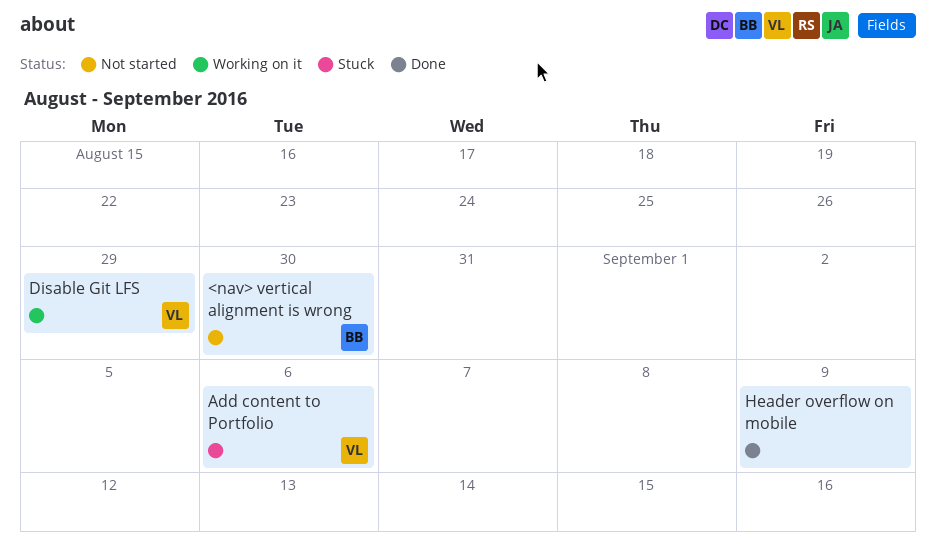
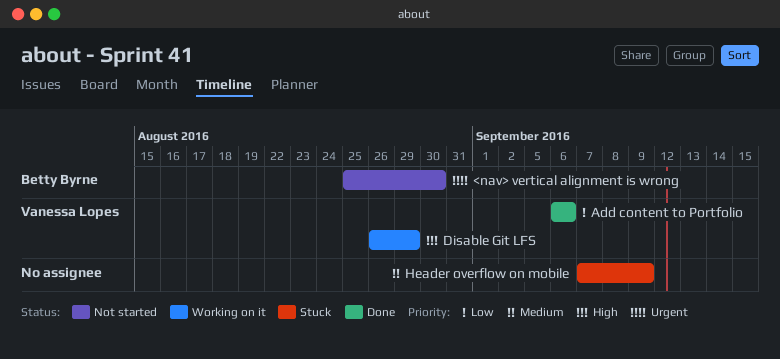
Add content to Portfolio, status: Stuck -> Done
Header overflow on mobile, status: Done -> Stuck

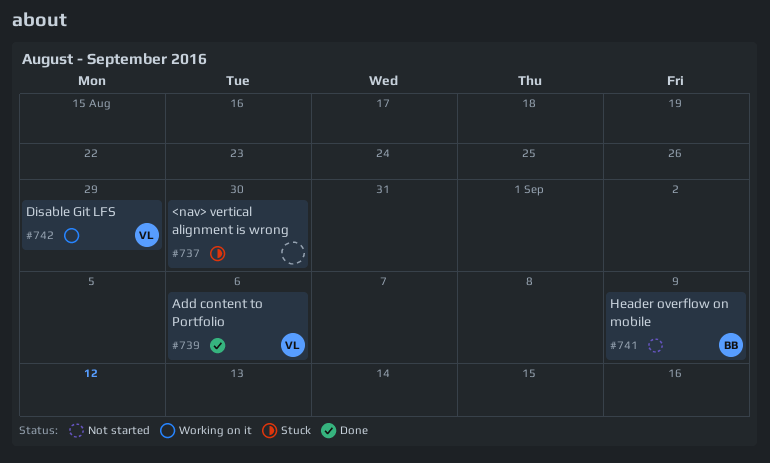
<nav> vertical alignment is wrong, status: Not started -> Stuck
<nav> vertical alignment is wrong, owner: Betty Byrne -> none
Header overflow on mobile, status: Stuck -> Not started
Header overflow on mobile, owner: none -> Betty Byrne

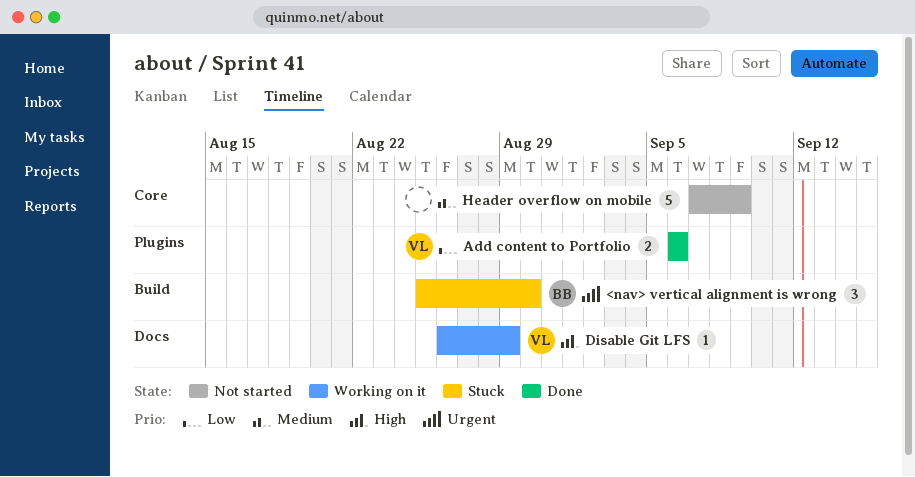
<nav> vertical alignment is wrong, owner: none -> BB
Header overflow on mobile, owner: BB -> none

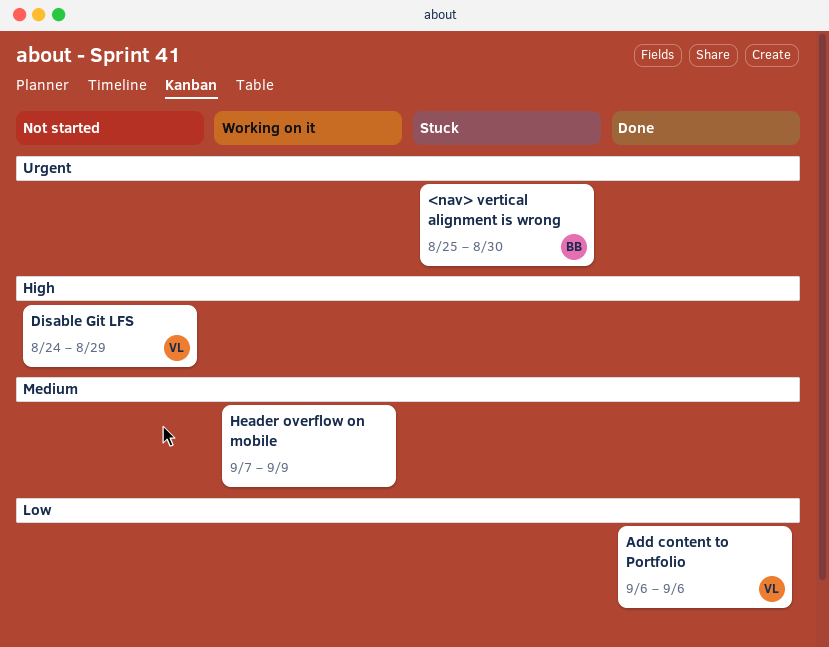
Disable Git LFS, status: Working on it -> Not started
Disable Git LFS, start: Aug 26 -> Aug 24
Header overflow on mobile, status: Not started -> Working on it

